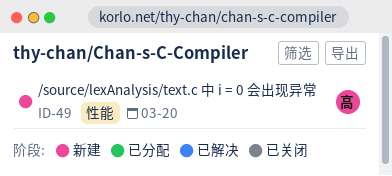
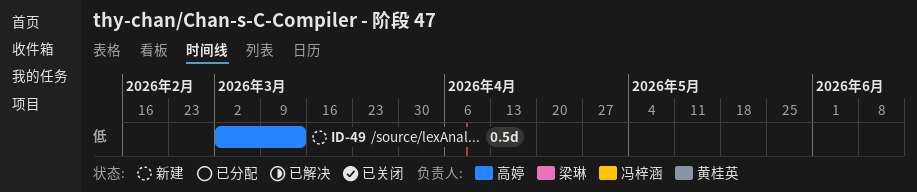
ID-49, due: Mar 20 -> Mar 13

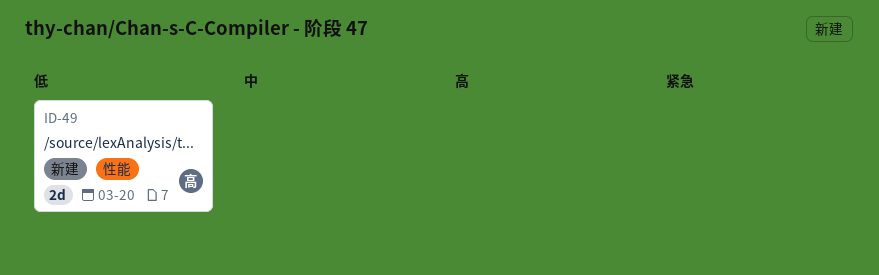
ID-49, estimate: 0.5d -> 2d
ID-49, due: Mar 13 -> Mar 20

